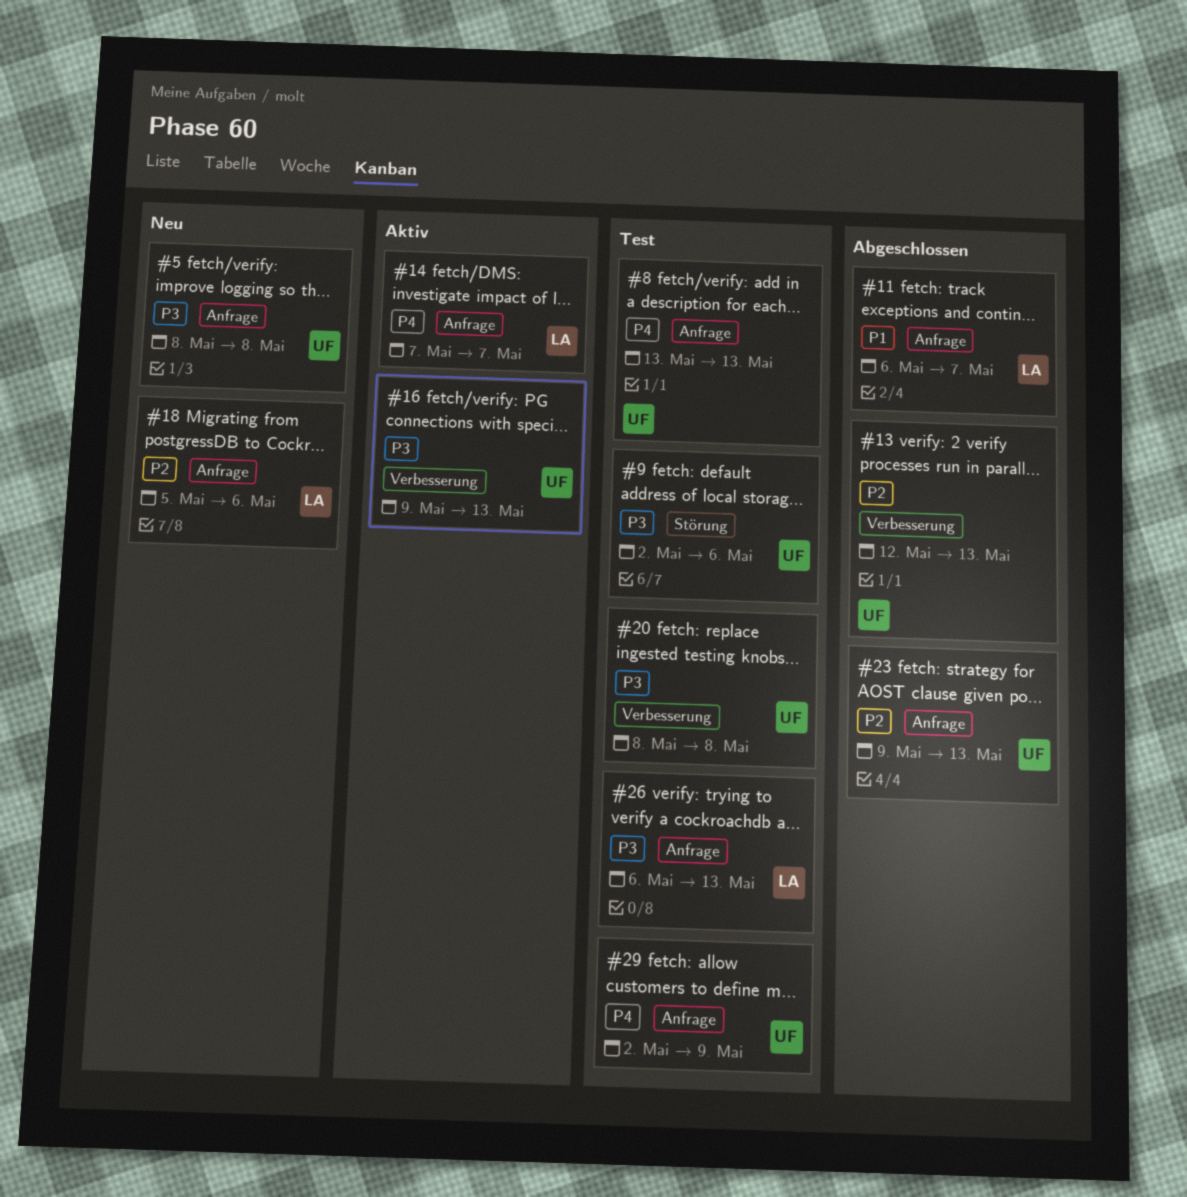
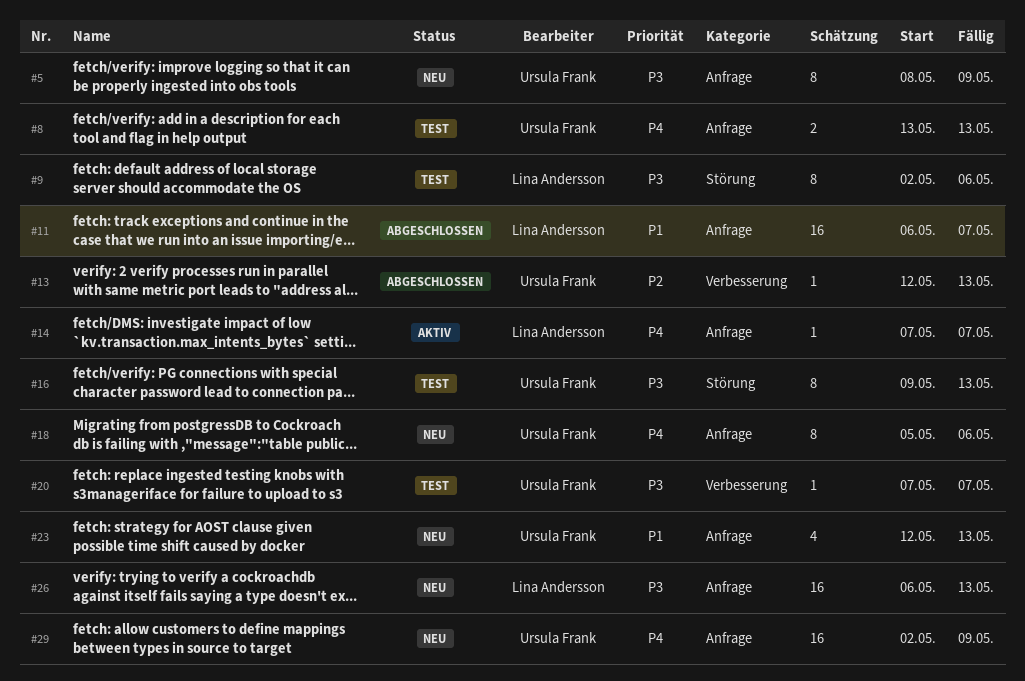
#5, due: May 8 -> May 9
#9, owner: Ursula Frank -> Lina Andersson
#16, status: Aktiv -> Test
#16, label: Verbesserung -> Störung
#18, owner: Lina Andersson -> Ursula Frank
#18, priority: P2 -> P4
#20, start: May 8 -> May 7
#20, due: May 8 -> May 7
#23, status: Abgeschlossen -> Neu
#23, priority: P2 -> P1
#23, start: May 9 -> May 12
#26, status: Test -> Neu
#29, status: Test -> Neu

